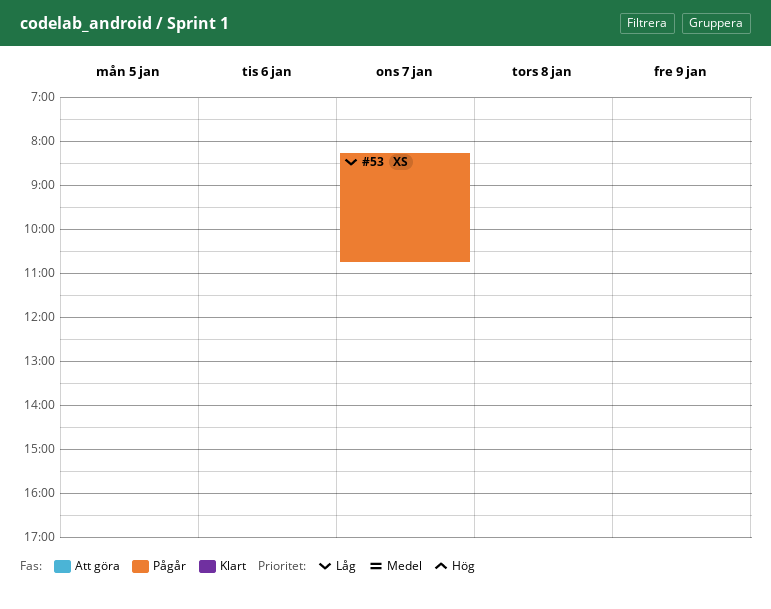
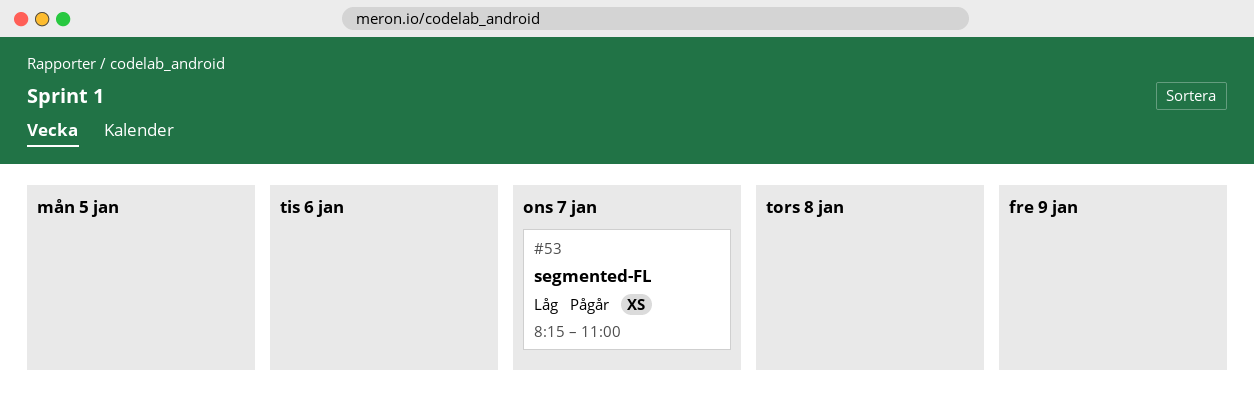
#53, ends: 10:45 -> 11:00

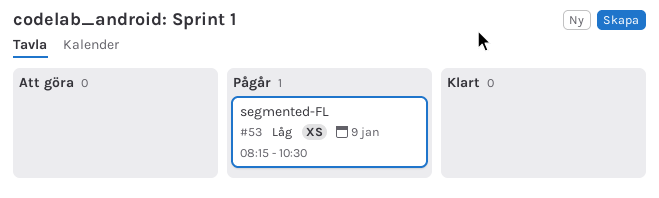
#53, day: Jan 7 -> Jan 9
#53, ends: 11:00 -> 10:30

